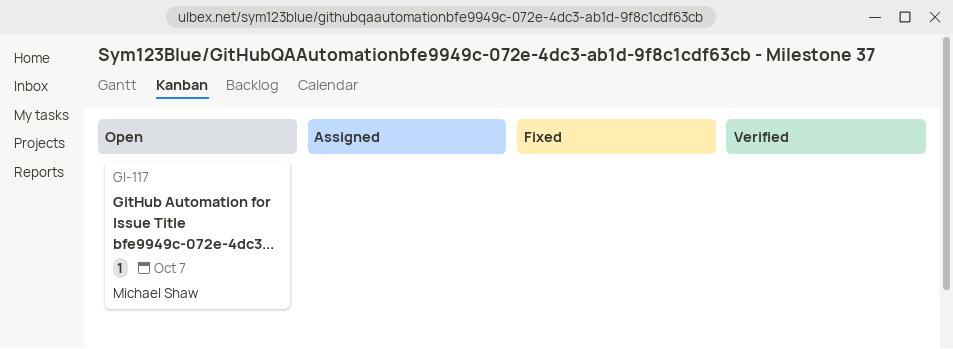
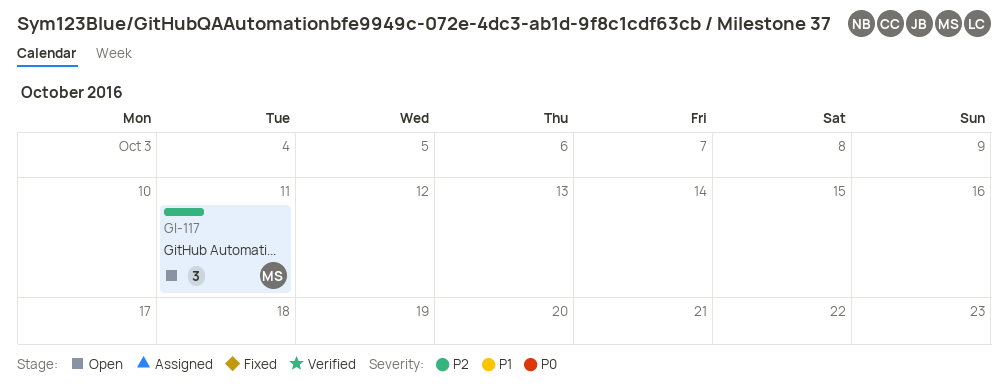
GI-117, estimate: 1 -> 3
GI-117, due: Oct 7 -> Oct 11

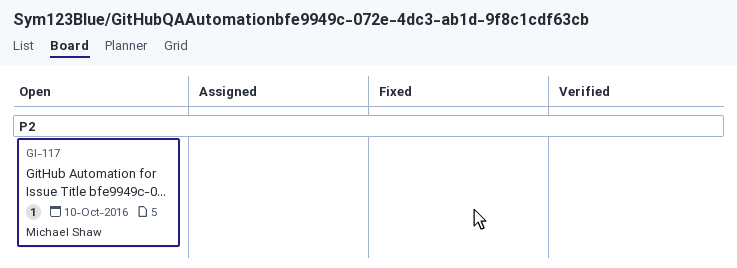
GI-117, estimate: 3 -> 1
GI-117, due: Oct 11 -> Oct 10

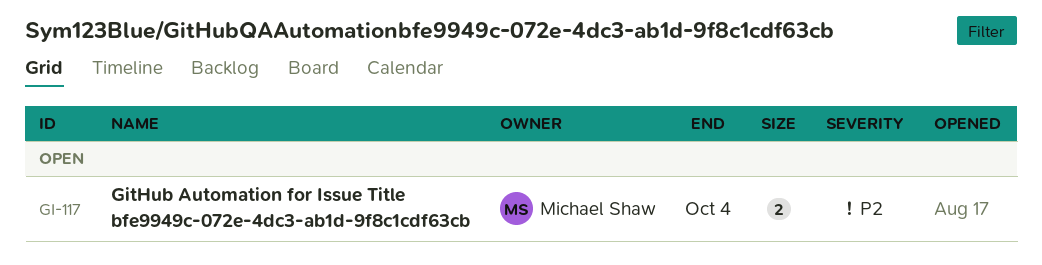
GI-117, estimate: 1 -> 2
GI-117, due: Oct 10 -> Oct 4

